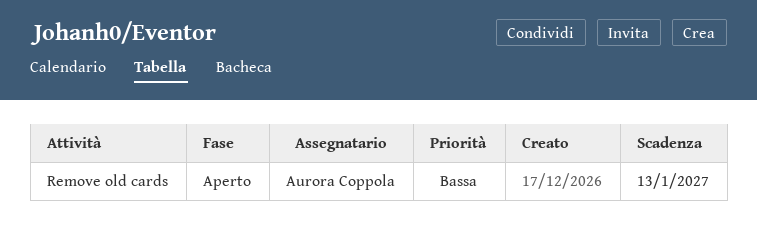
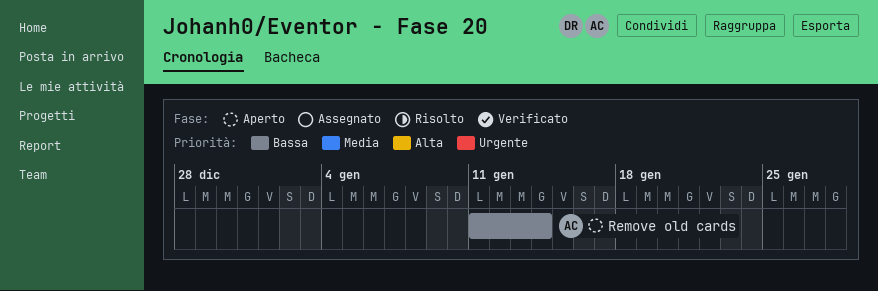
Remove old cards, due: Jan 13 -> Jan 14

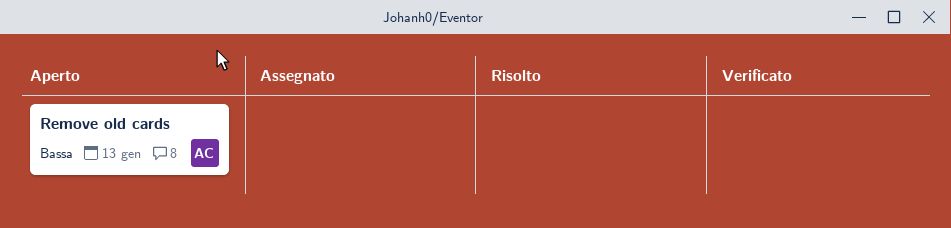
Remove old cards, due: Jan 14 -> Jan 13

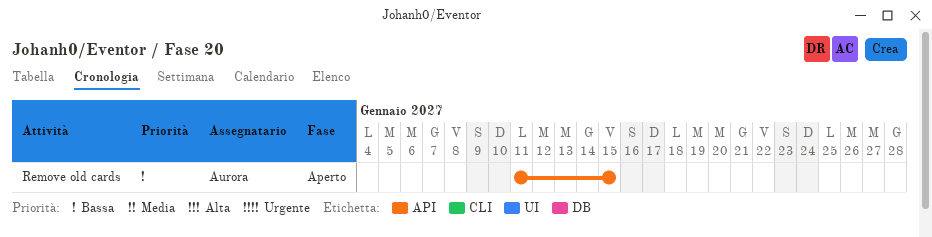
Remove old cards, due: Jan 13 -> Jan 15

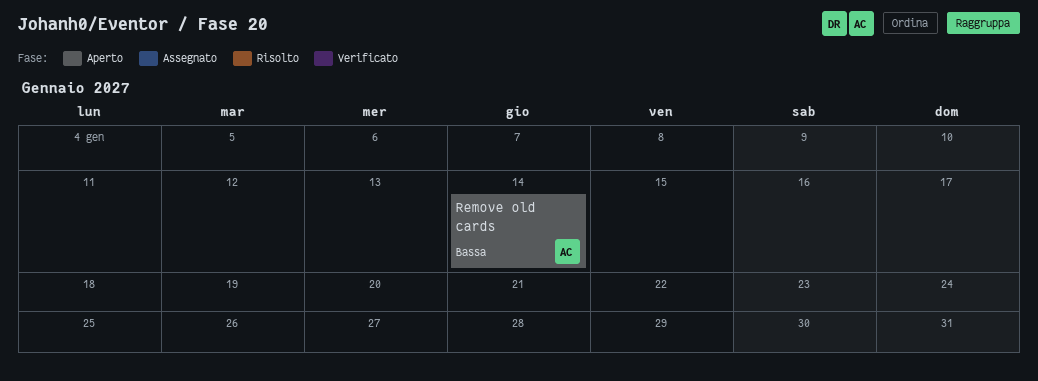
Remove old cards, due: Jan 15 -> Jan 14

